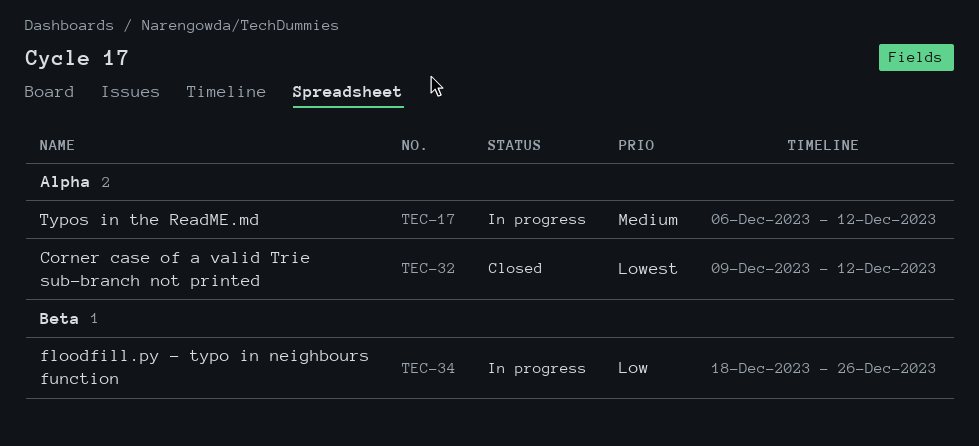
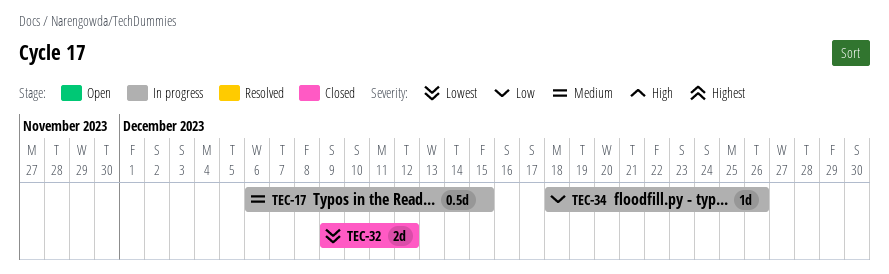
TEC-17, due: Dec 12 -> Dec 15

